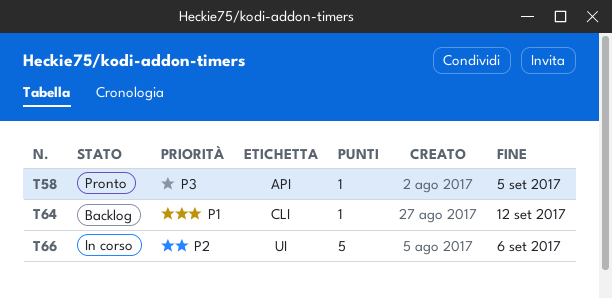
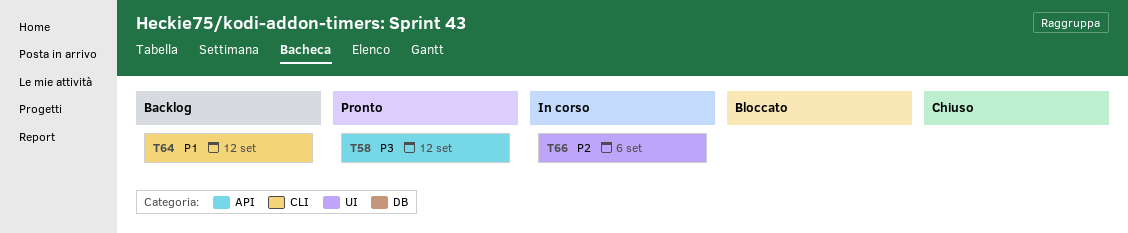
T58, due: Sep 5 -> Sep 12

